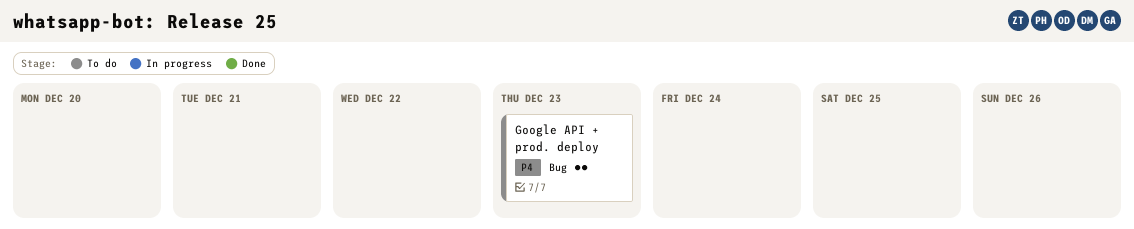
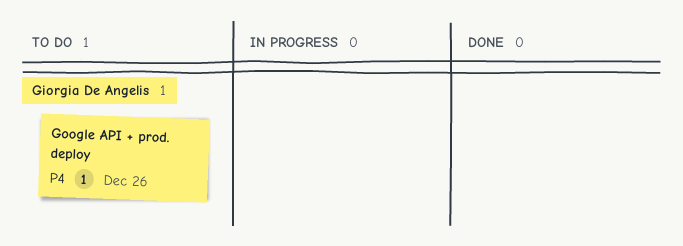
Google API + prod. deploy, estimate: 2 -> 1
Google API + prod. deploy, due: Dec 23 -> Dec 26

